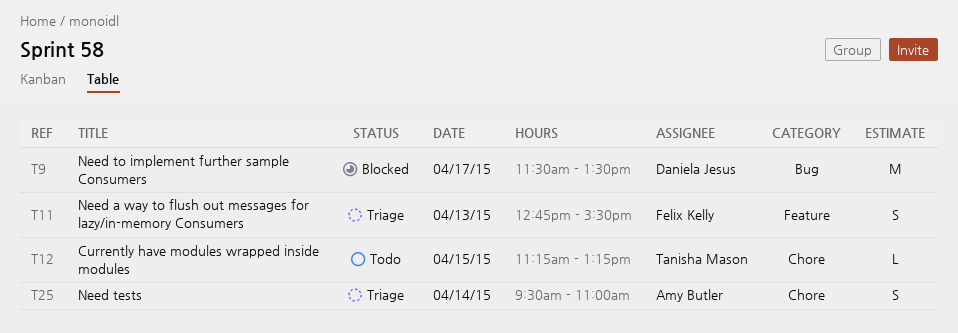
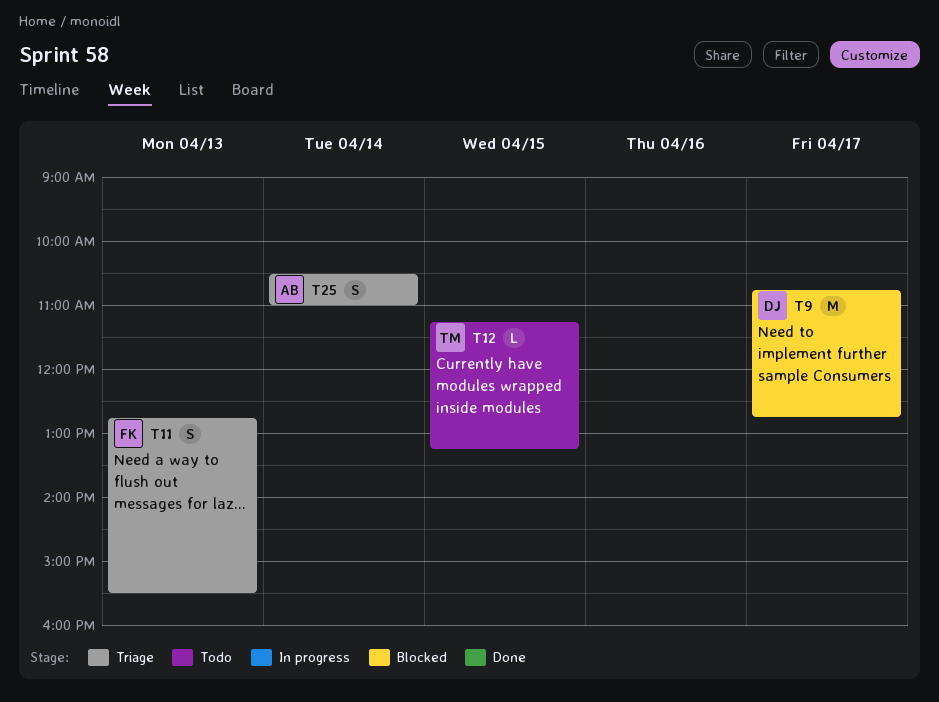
T9, begins: 11:30 -> 10:45
T9, ends: 13:30 -> 12:45
T25, begins: 09:30 -> 10:30

